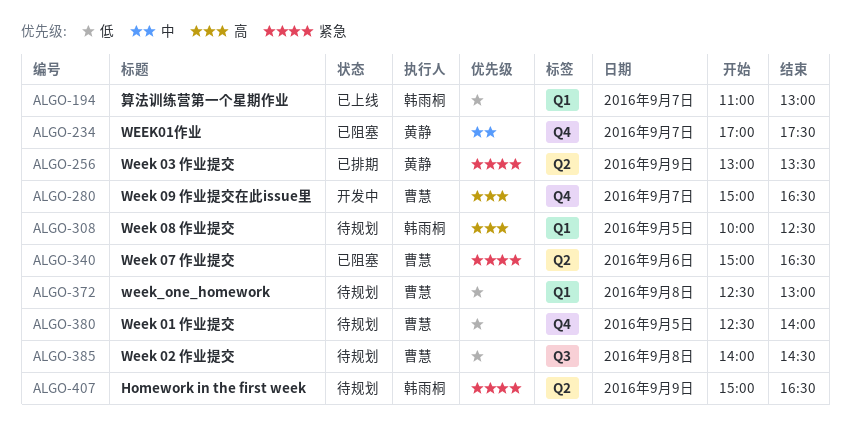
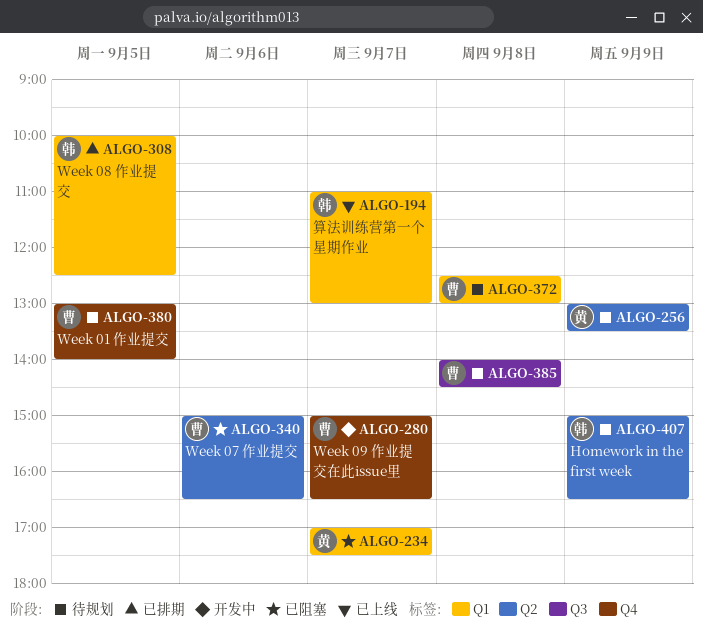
ALGO-234, label: Q4 -> Q1
ALGO-256, status: 已排期 -> 待规划
ALGO-308, status: 待规划 -> 已排期
ALGO-380, begins: 12:30 -> 13:00

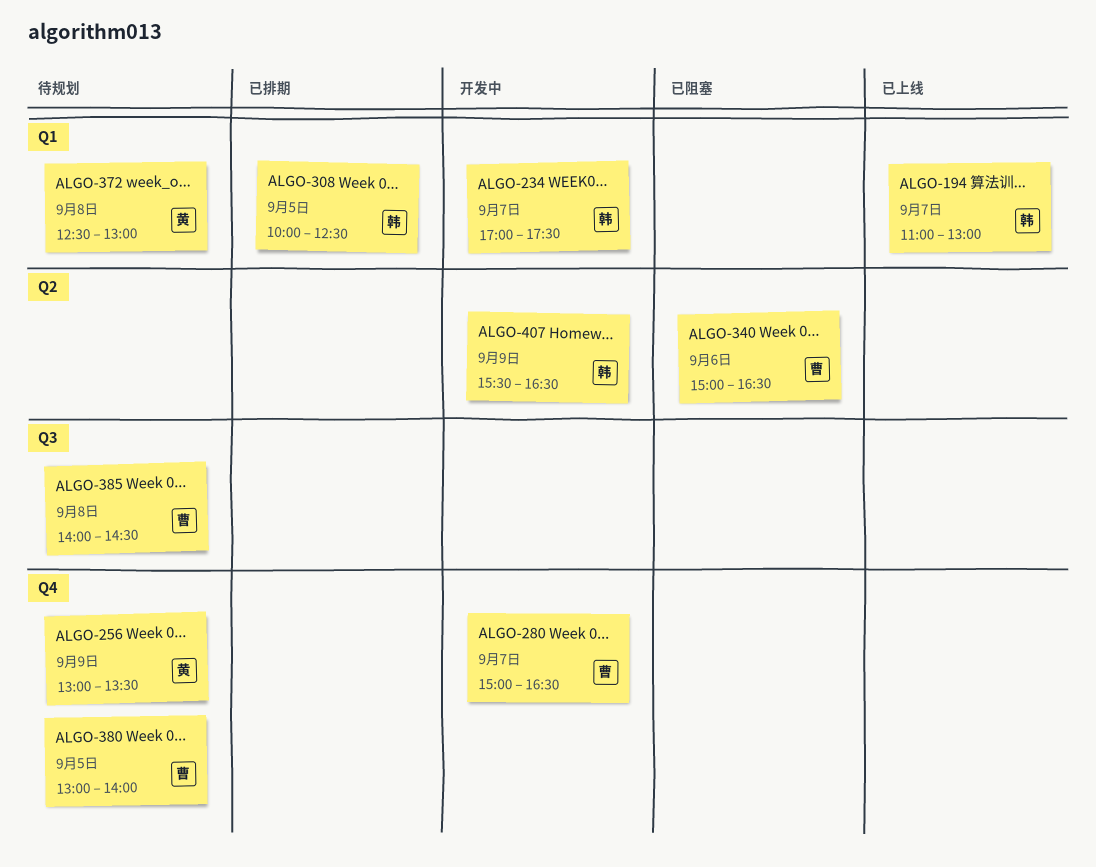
ALGO-234, status: 已阻塞 -> 开发中
ALGO-234, owner: 黄 -> 韩
ALGO-256, label: Q2 -> Q4
ALGO-372, owner: 曹 -> 黄
ALGO-407, status: 待规划 -> 开发中
ALGO-407, begins: 15:00 -> 15:30

